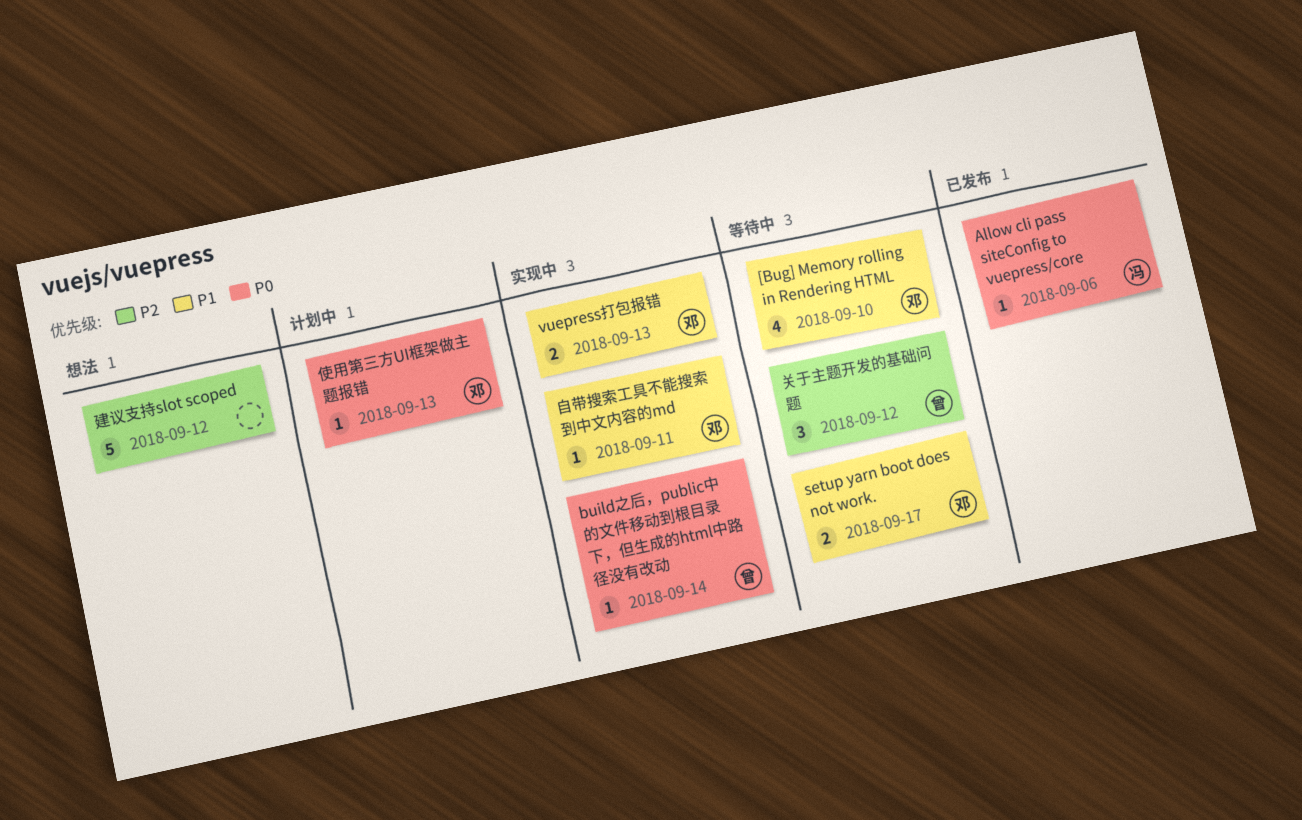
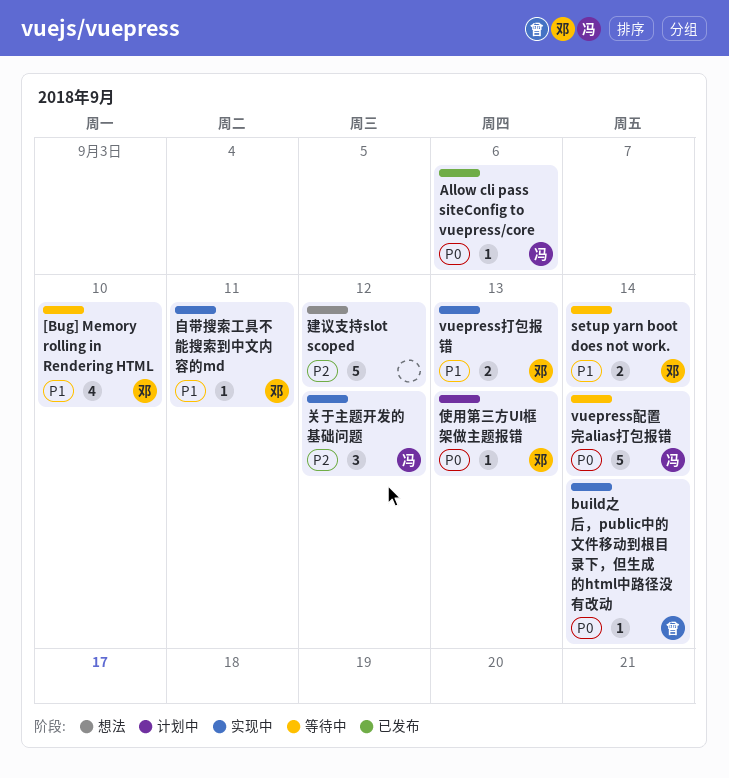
setup yarn boot does not work., due: Sep 17 -> Sep 14
vuepress配置完alias打包报错: none -> present
关于主题开发的基础问题, status: 等待中 -> 实现中
关于主题开发的基础问题, owner: 曾 -> 冯

